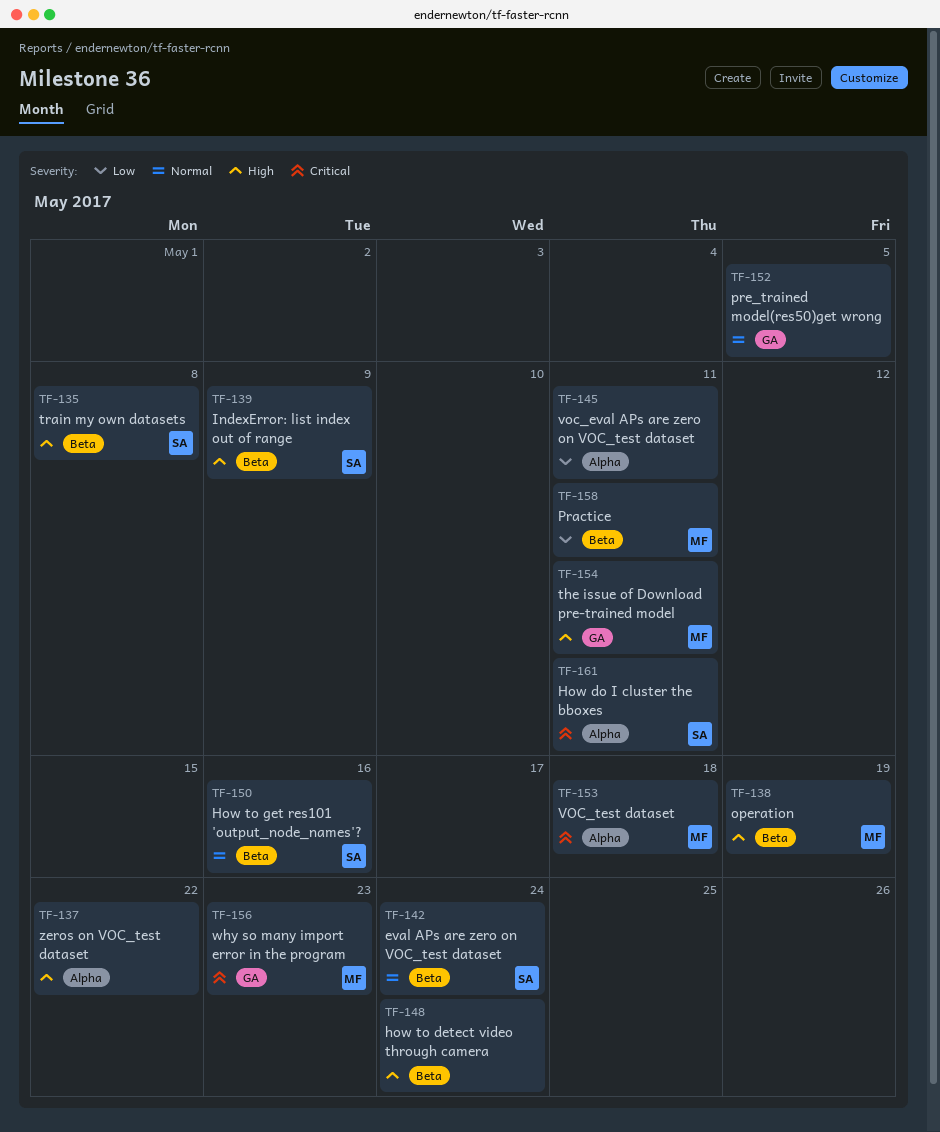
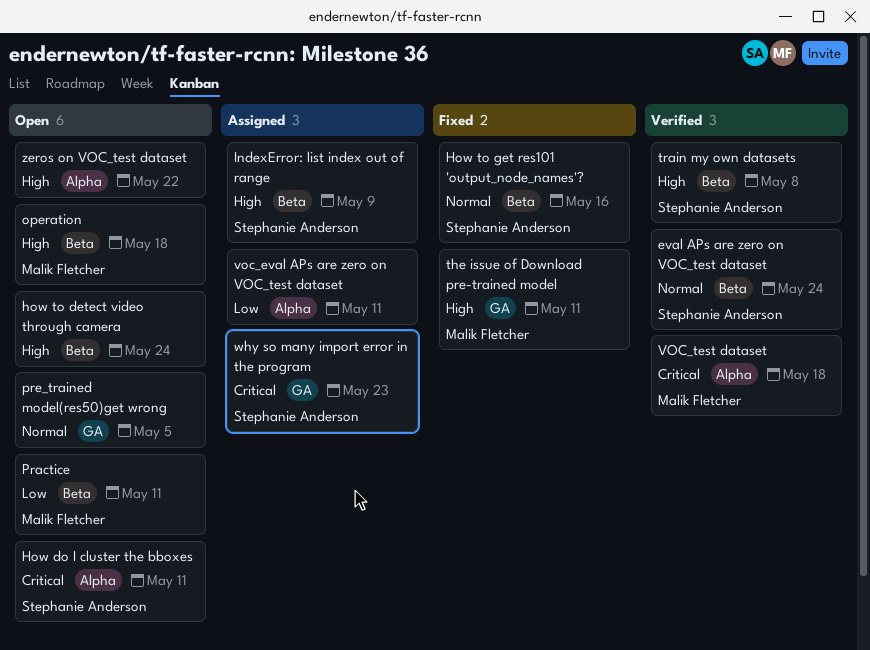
operation, due: May 19 -> May 18
why so many import error in the program, owner: Malik Fletcher -> Stephanie Anderson

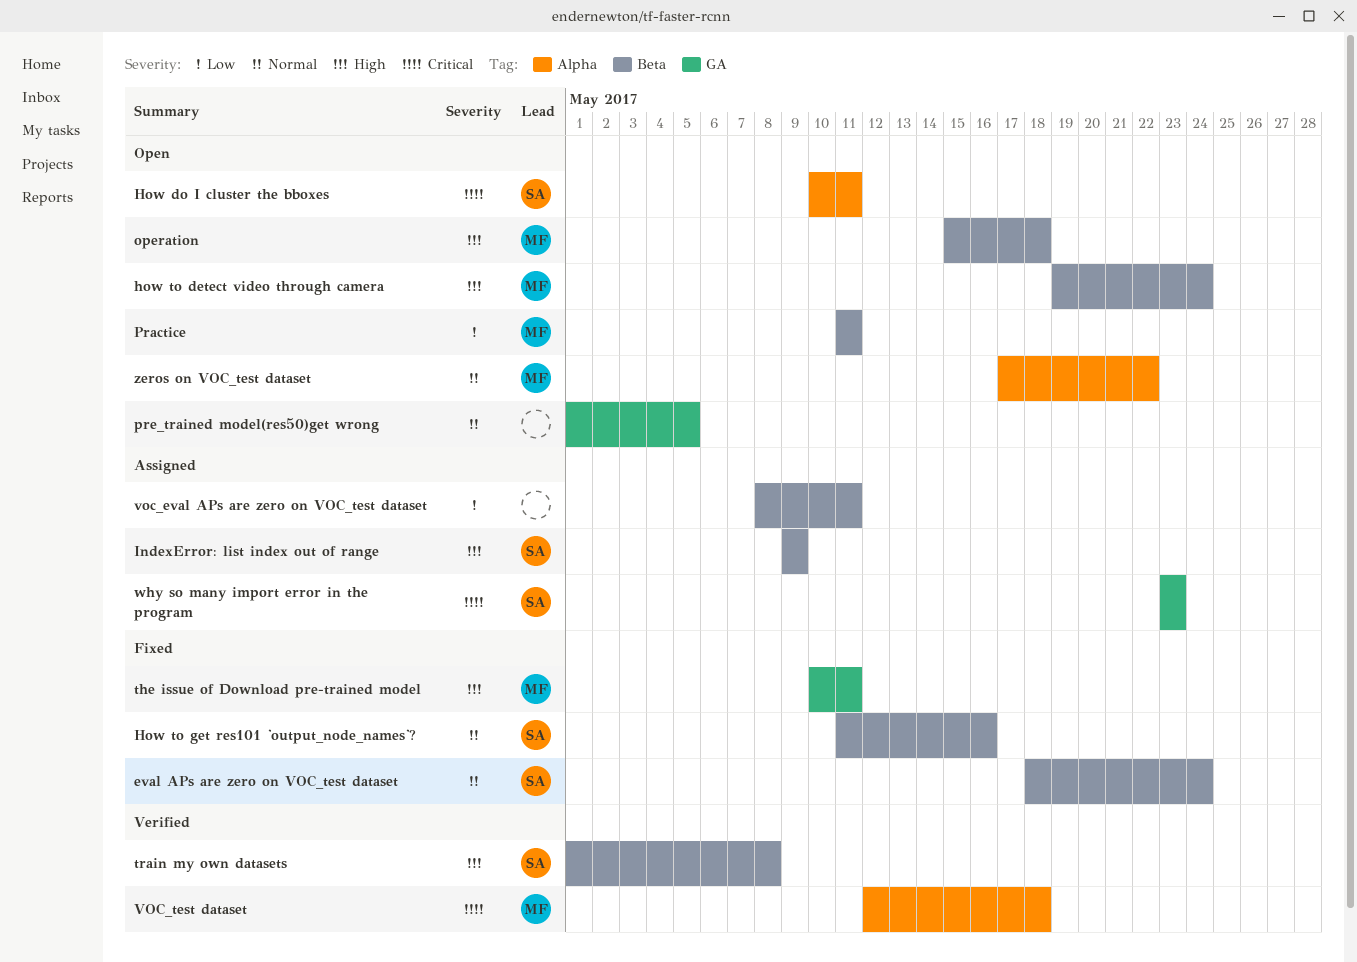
eval APs are zero on VOC_test dataset, status: Verified -> Fixed
how to detect video through camera, owner: none -> Malik Fletcher
voc_eval APs are zero on VOC_test dataset, label: Alpha -> Beta
zeros on VOC_test dataset, owner: none -> Malik Fletcher
zeros on VOC_test dataset, priority: High -> Normal

